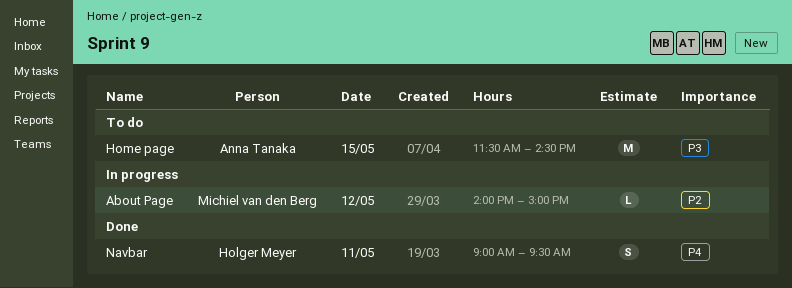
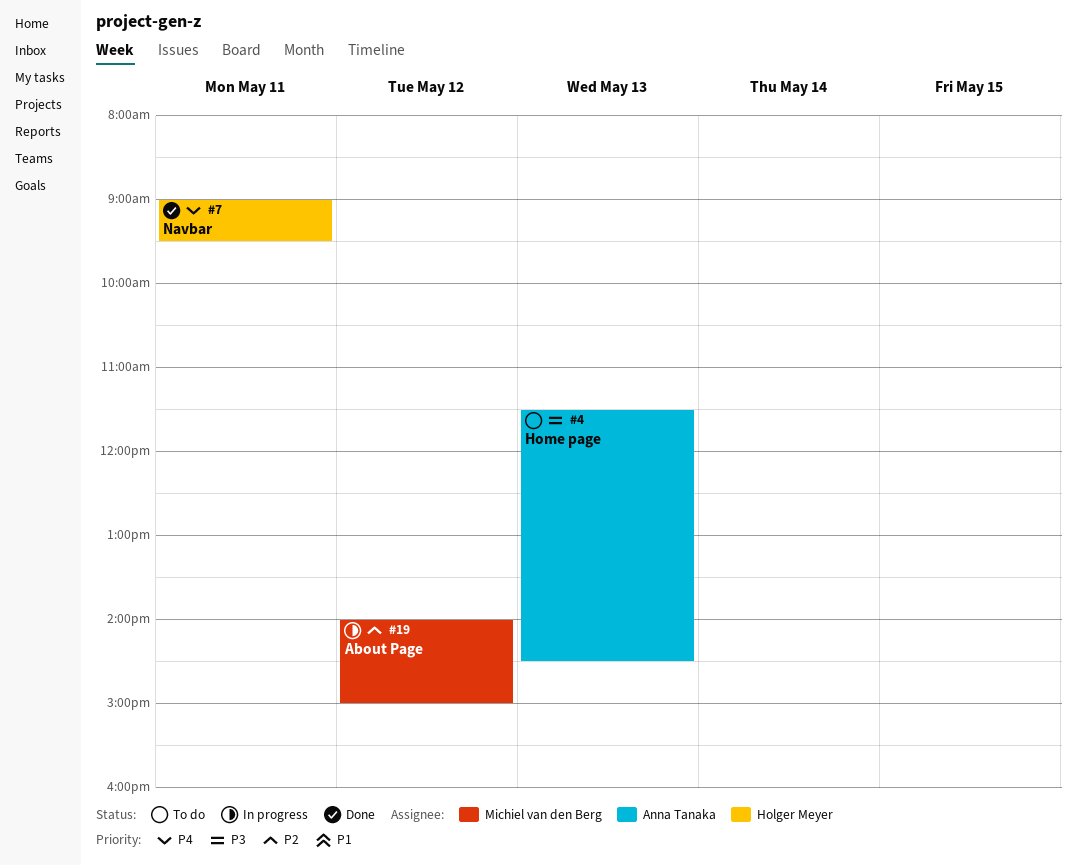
Home page, day: May 15 -> May 13

